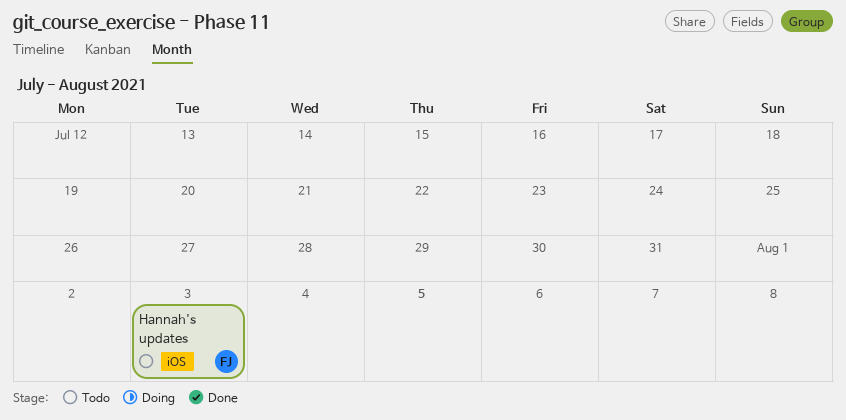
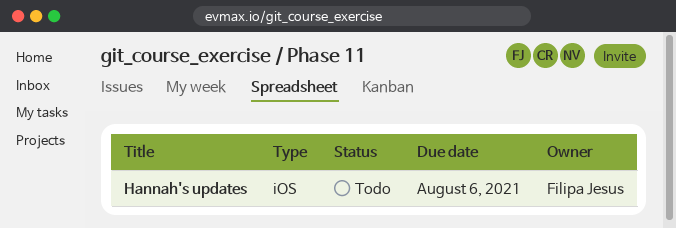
Hannah's updates, due: Aug 3 -> Aug 6

